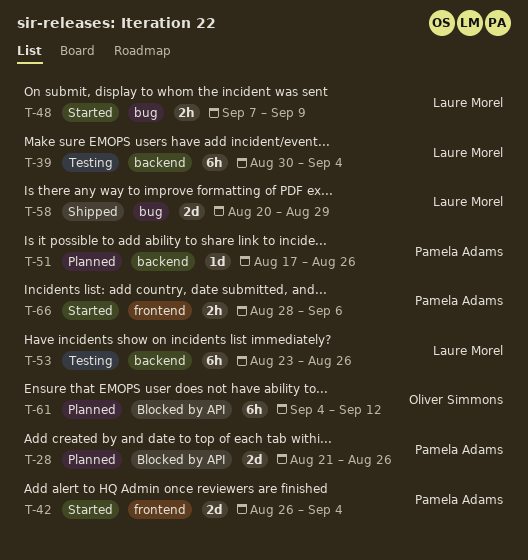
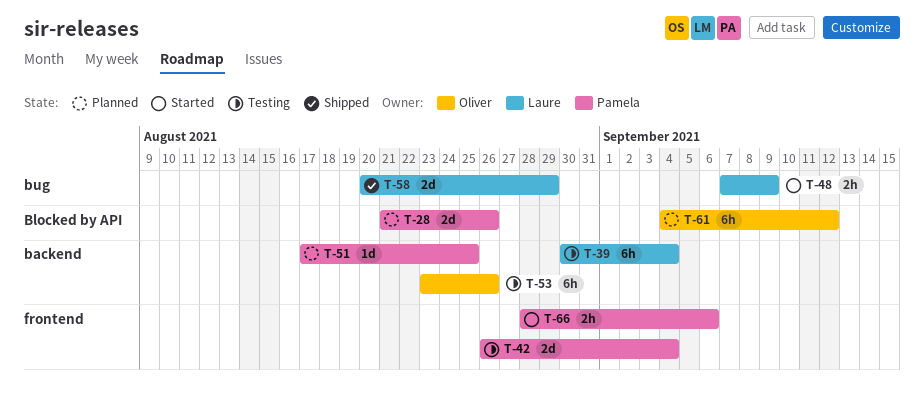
T-42, status: Started -> Testing
T-51, due: Aug 26 -> Aug 25
T-53, owner: Laure Morel -> Oliver Simmons

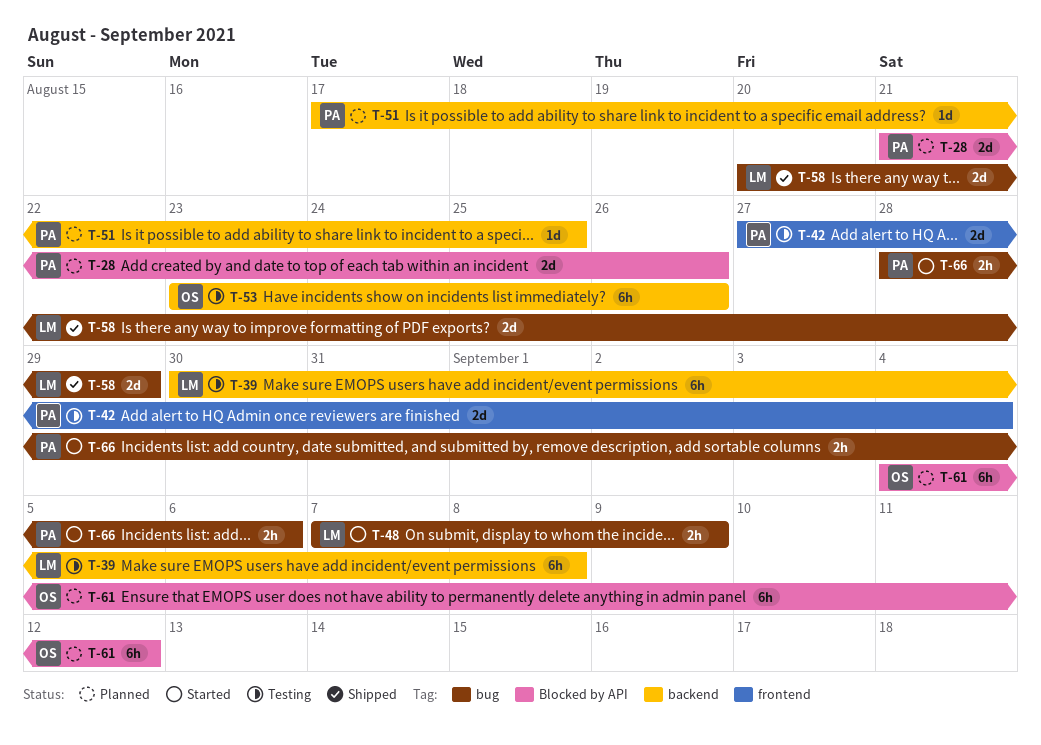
T-39, due: Sep 4 -> Sep 8
T-42, start: Aug 26 -> Aug 27
T-66, label: frontend -> bug

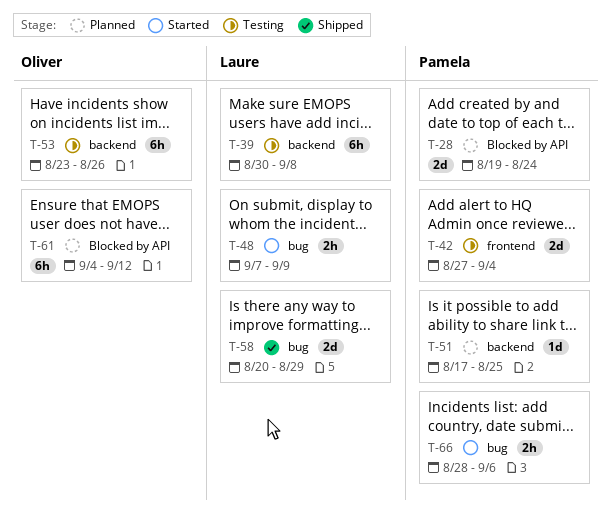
T-28, start: Aug 21 -> Aug 19
T-28, due: Aug 26 -> Aug 24

